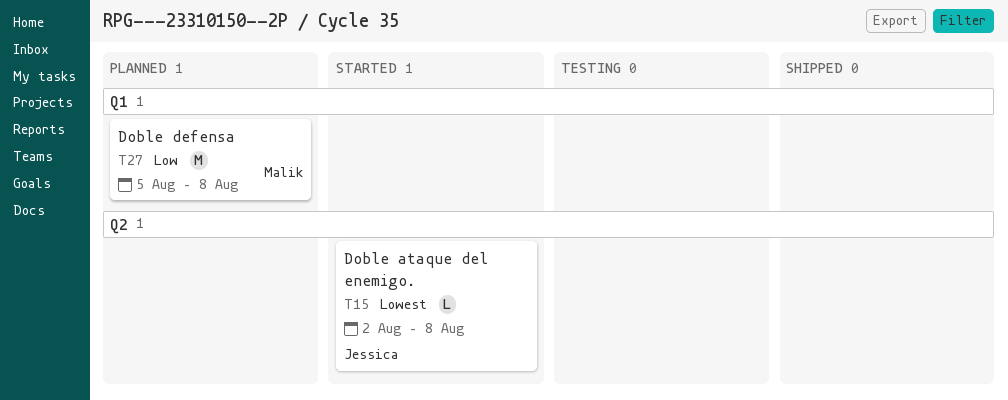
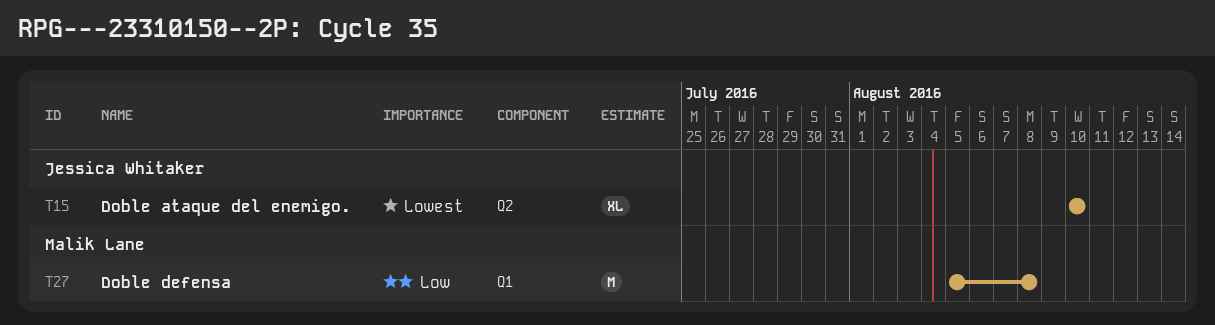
T15, estimate: L -> XL
T15, start: Aug 2 -> Aug 10
T15, due: Aug 8 -> Aug 10

